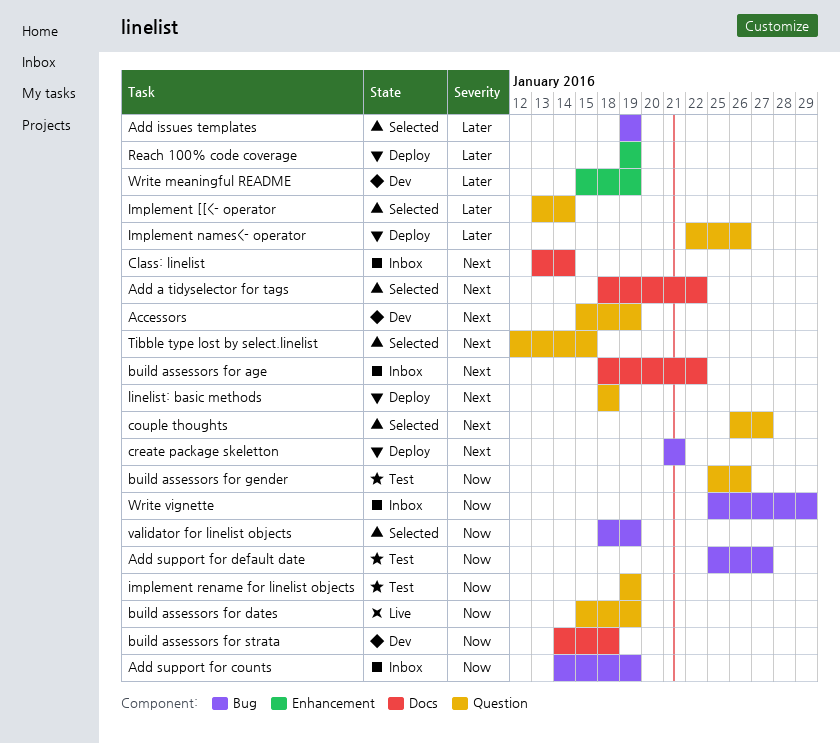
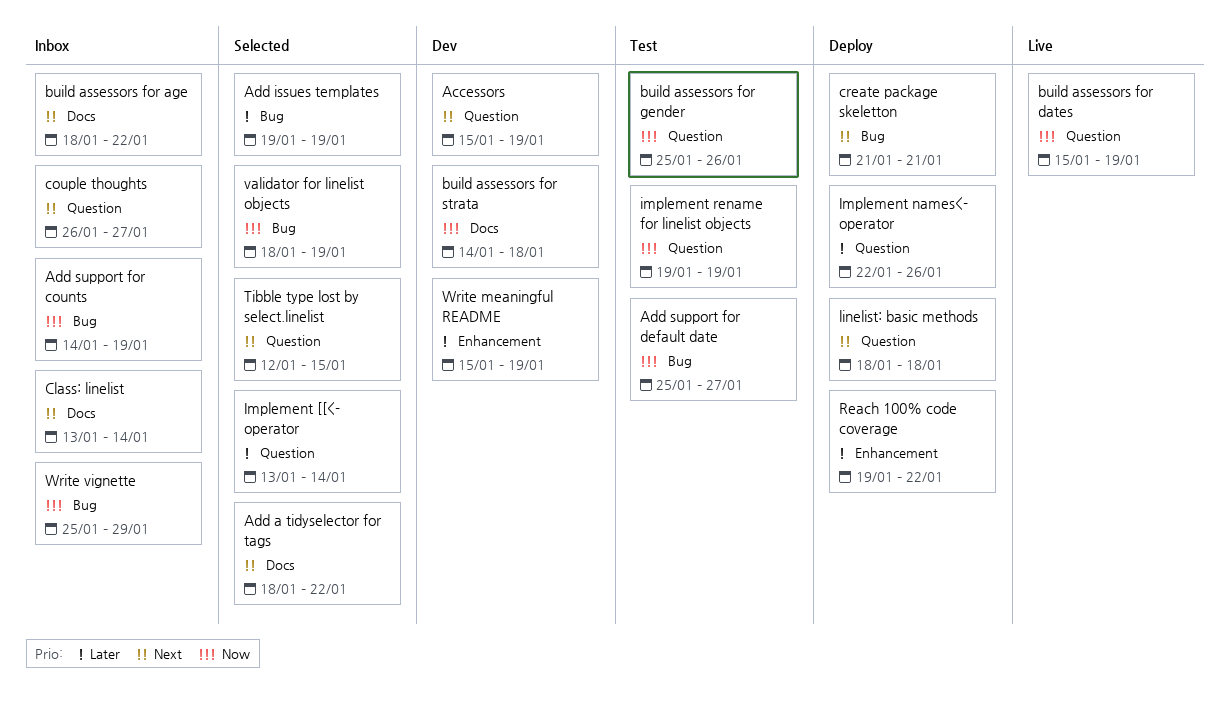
couple thoughts, status: Selected -> Inbox
Reach 100% code coverage, due: Jan 19 -> Jan 22

